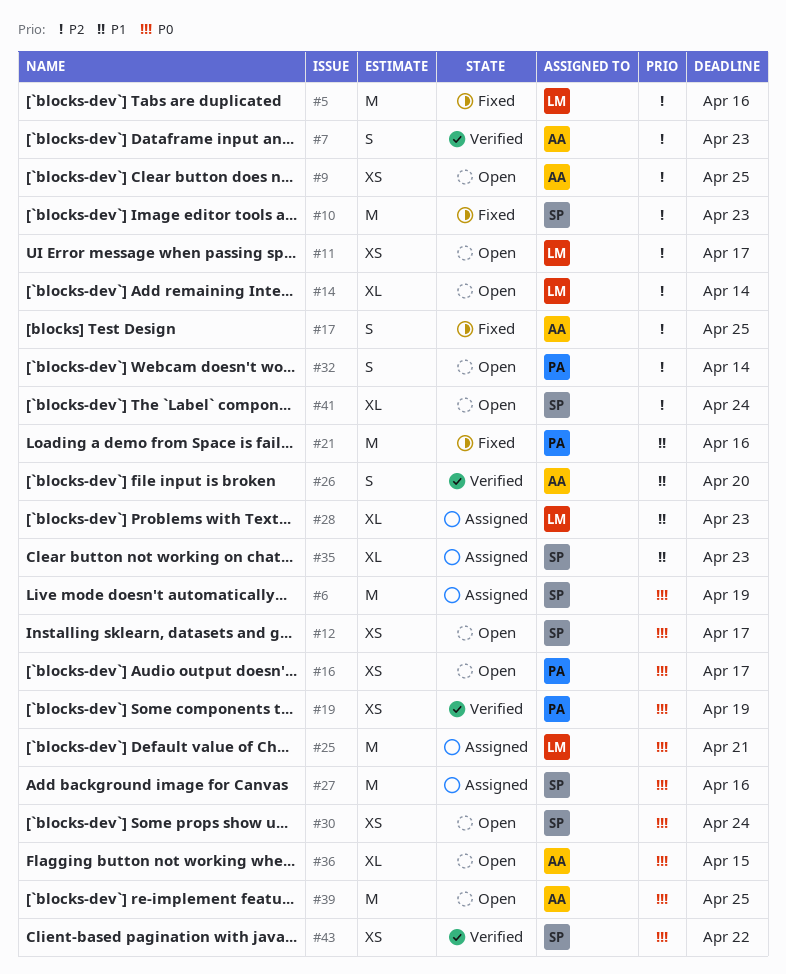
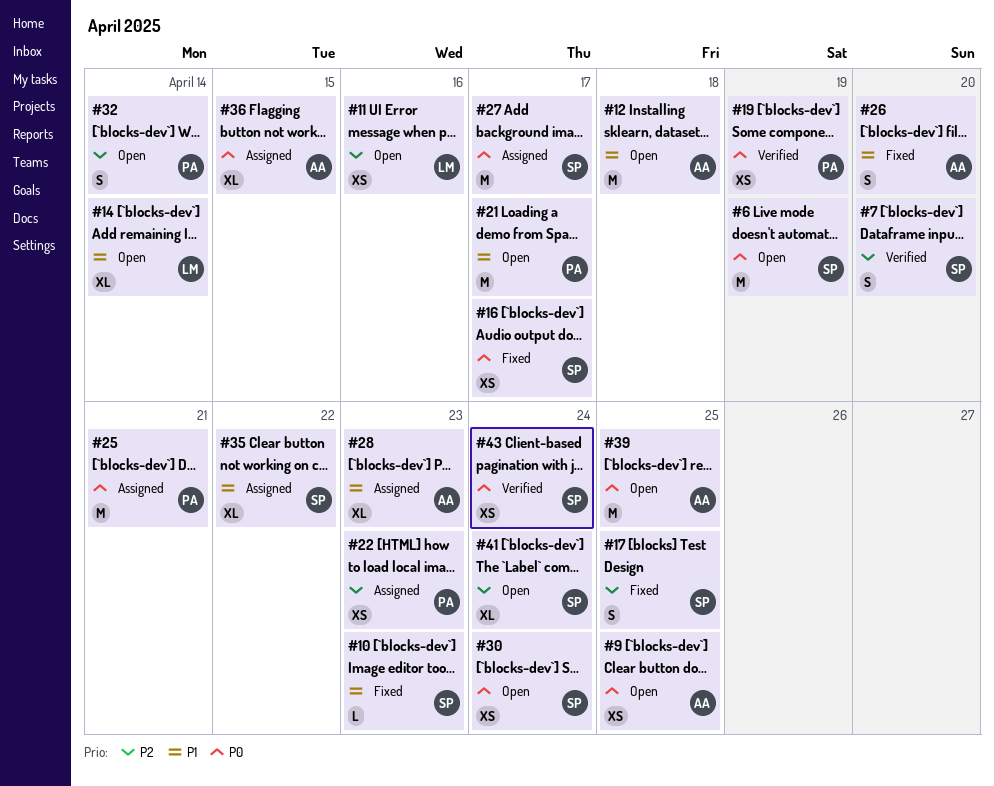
#5: present -> none
#6, status: Assigned -> Open
#7, owner: AA -> SP
#7, due: Apr 23 -> Apr 20
#9, priority: P2 -> P0
#10, priority: P2 -> P1
#10, estimate: M -> L
#11, due: Apr 17 -> Apr 16
#12, owner: SP -> AA
#12, priority: P0 -> P1
#12, estimate: XS -> M
#12, due: Apr 17 -> Apr 18
#14, priority: P2 -> P1
#16, status: Open -> Fixed
#16, owner: PA -> SP
#17, owner: AA -> SP
#21, status: Fixed -> Open
#21, due: Apr 16 -> Apr 17
#22: none -> present
#25, owner: LM -> PA
#26, status: Verified -> Fixed
#27, due: Apr 16 -> Apr 17
#28, owner: LM -> AA
#35, due: Apr 23 -> Apr 22
#36, status: Open -> Assigned
#43, due: Apr 22 -> Apr 24

